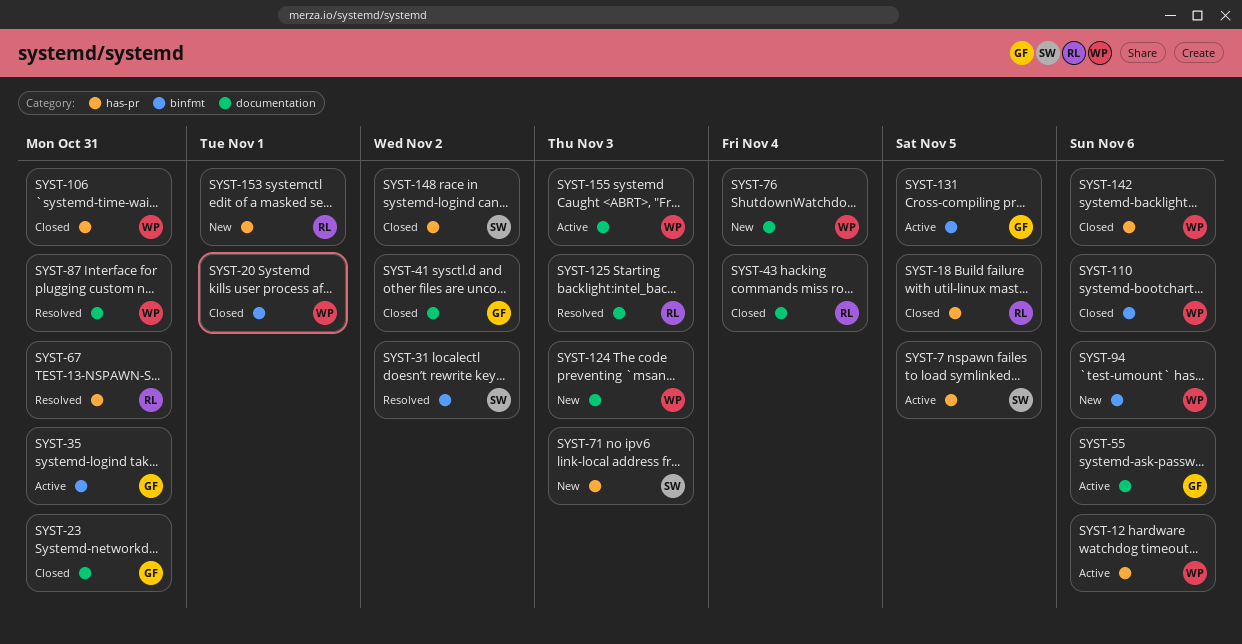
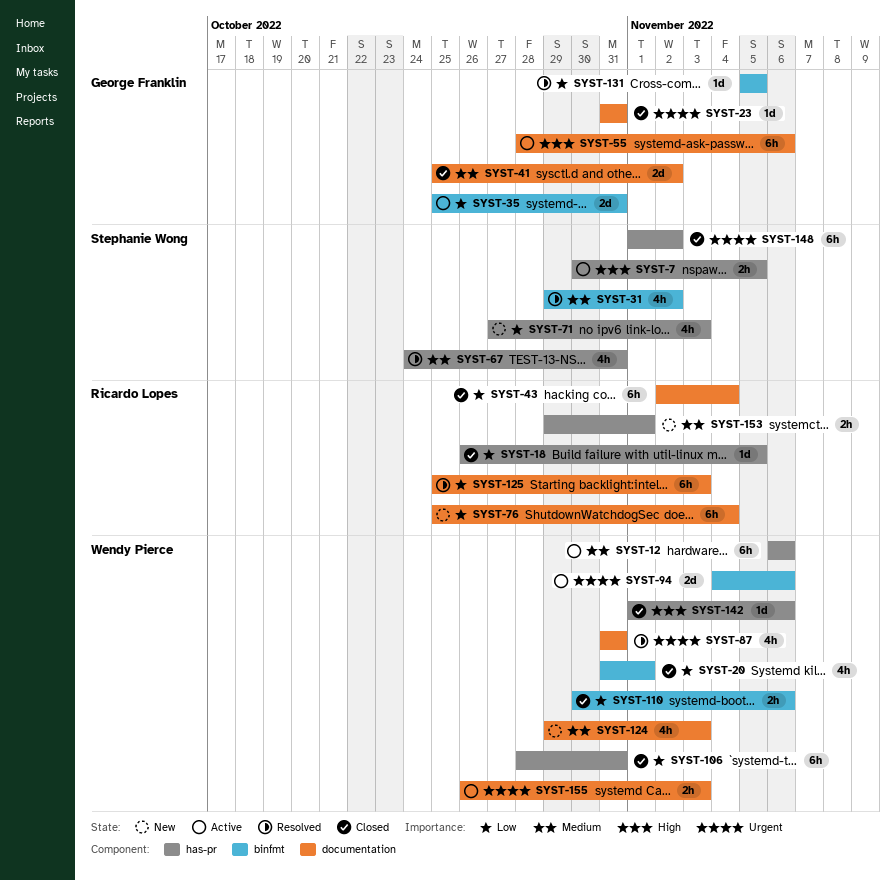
SYST-67, owner: Ricardo Lopes -> Stephanie Wong
SYST-76, owner: Wendy Pierce -> Ricardo Lopes
SYST-94, status: New -> Active
SYST-131, status: Active -> Resolved

